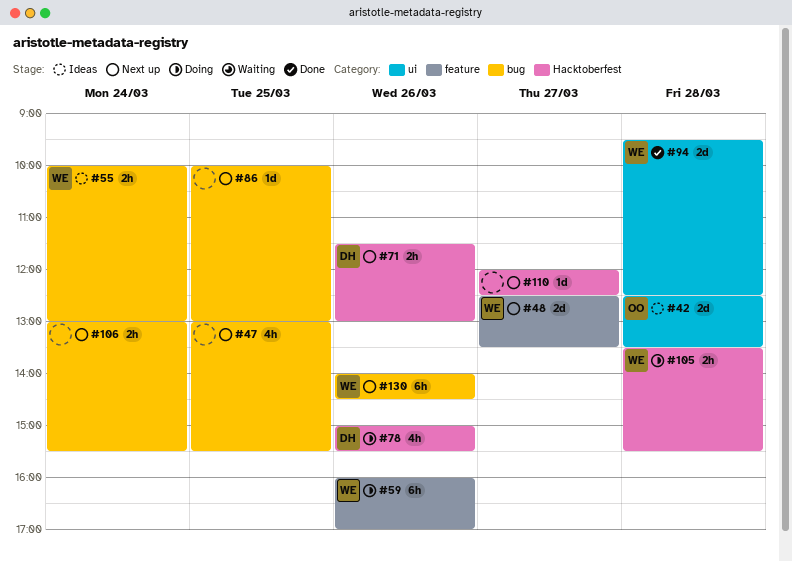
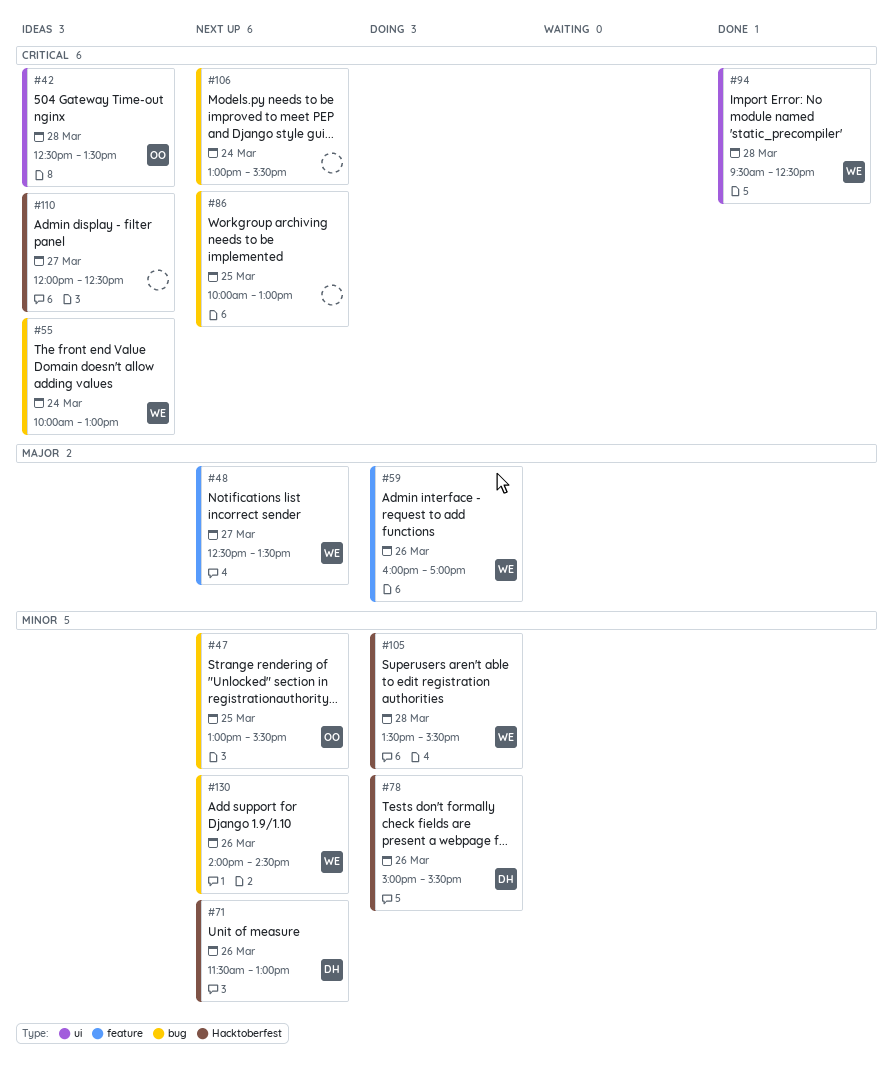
#47, owner: none -> OO
#110, status: Next up -> Ideas

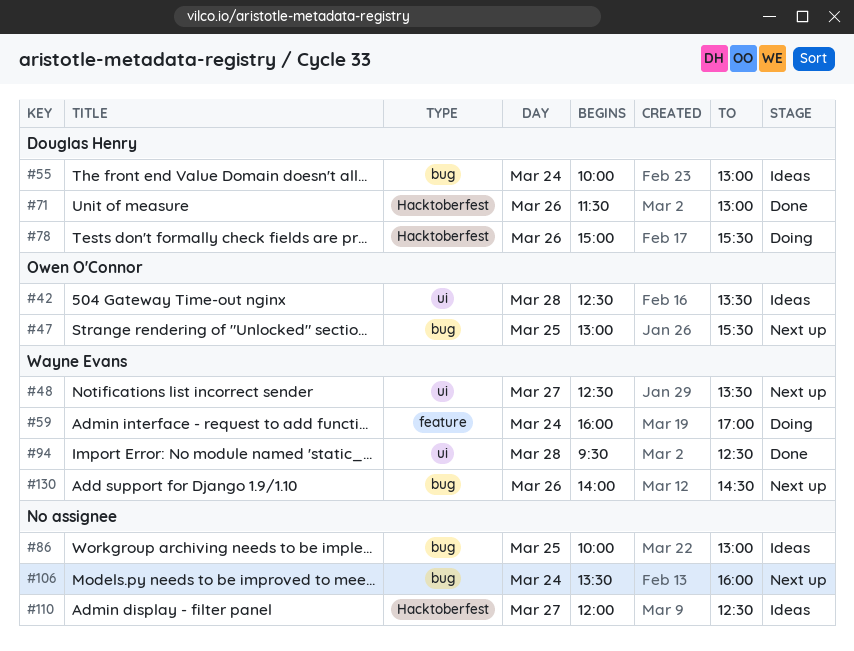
#48, label: feature -> ui
#55, owner: Wayne Evans -> Douglas Henry
#59, day: Mar 26 -> Mar 24
#71, status: Next up -> Done
#86, status: Next up -> Ideas
#105: present -> none
#106, begins: 13:00 -> 13:30
#106, ends: 15:30 -> 16:00

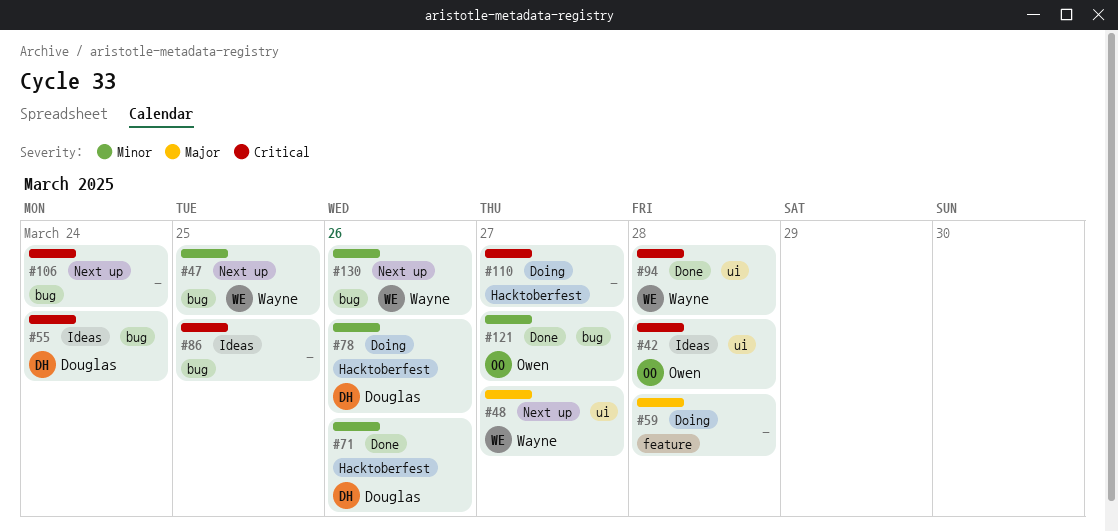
#47, owner: Owen O'Connor -> Wayne Evans
#59, owner: Wayne Evans -> none
#59, day: Mar 24 -> Mar 28
#110, status: Ideas -> Doing
#121: none -> present

